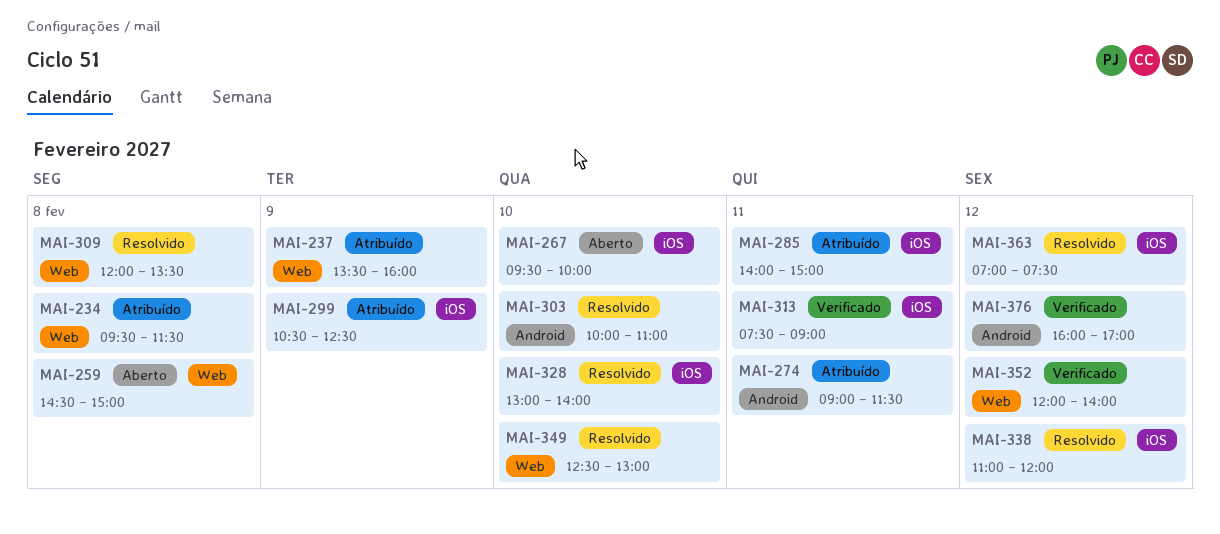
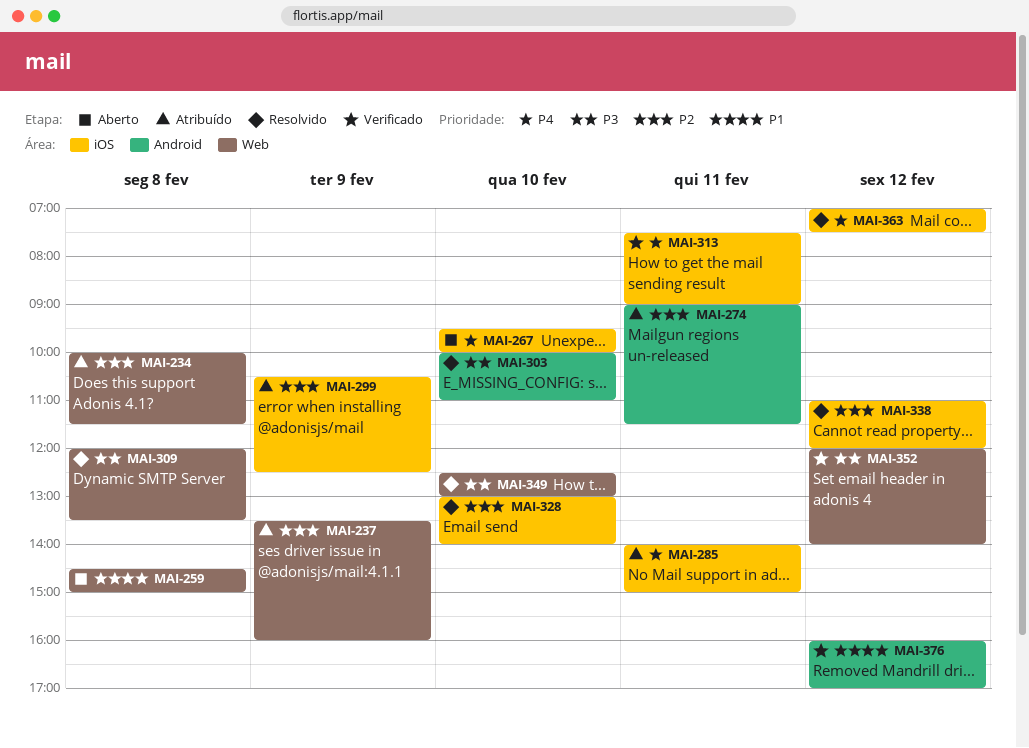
MAI-234, begins: 09:30 -> 10:00

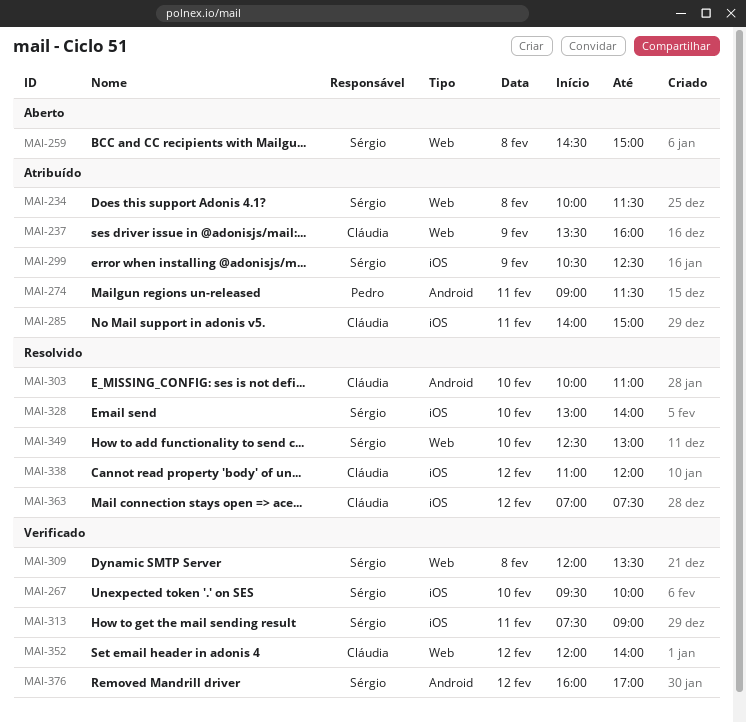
MAI-267, status: Aberto -> Verificado
MAI-309, status: Resolvido -> Verificado

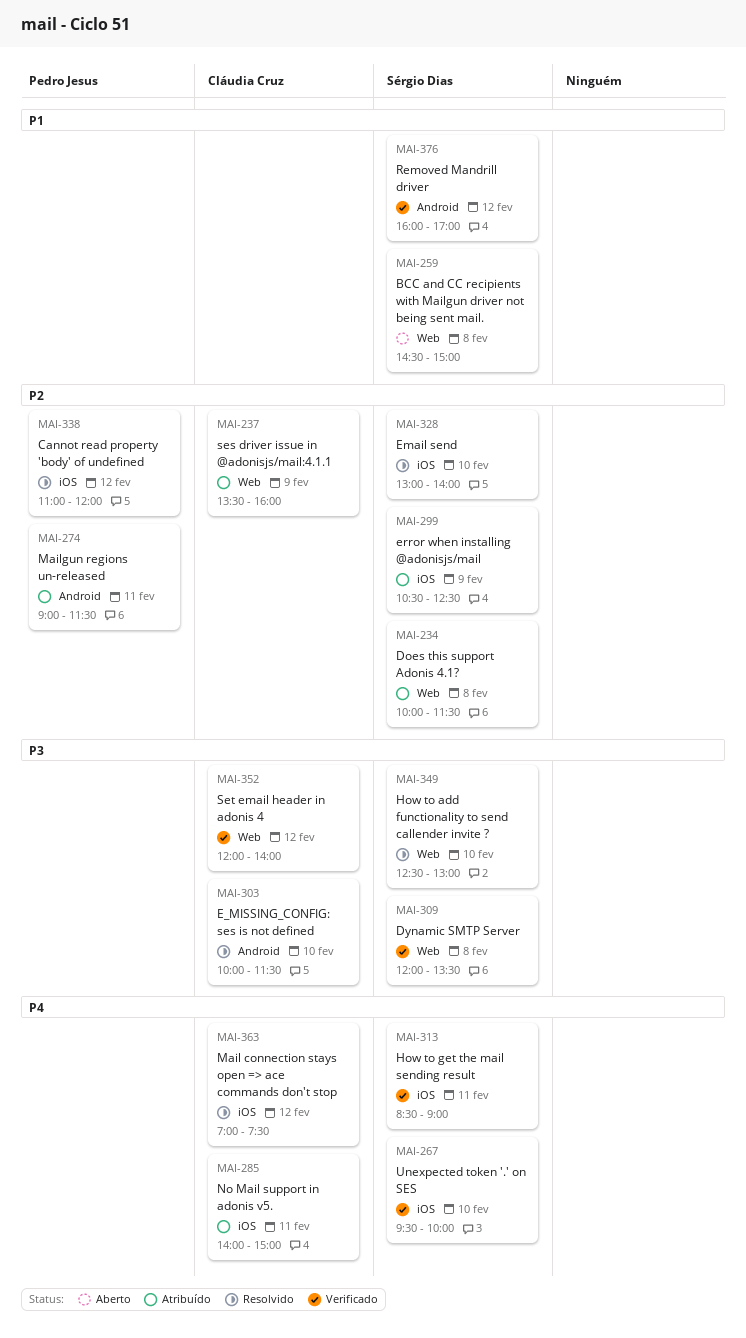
MAI-303, ends: 11:00 -> 11:30
MAI-313, begins: 07:30 -> 08:30
MAI-338, owner: Cláudia Cruz -> Pedro Jesus

